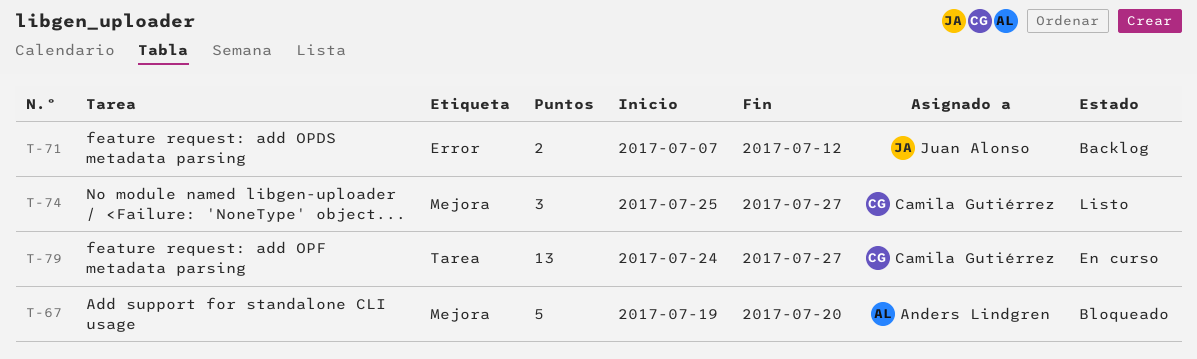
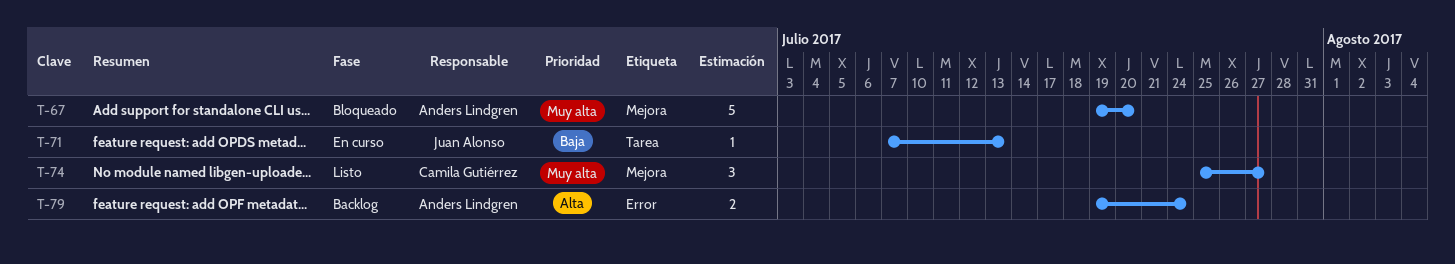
T-71, status: Backlog -> En curso
T-71, label: Error -> Tarea
T-71, estimate: 2 -> 1
T-71, due: Jul 12 -> Jul 13
T-79, status: En curso -> Backlog
T-79, owner: Camila Gutiérrez -> Anders Lindgren
T-79, label: Tarea -> Error
T-79, estimate: 13 -> 2
T-79, start: Jul 24 -> Jul 19
T-79, due: Jul 27 -> Jul 24

